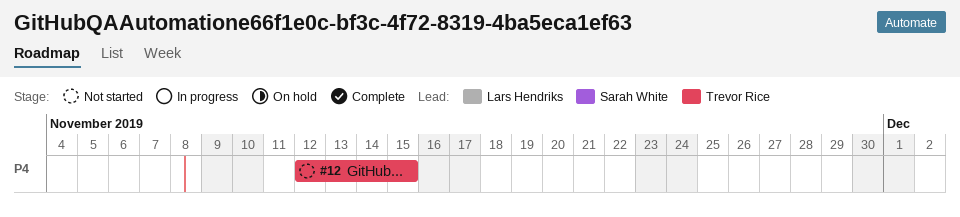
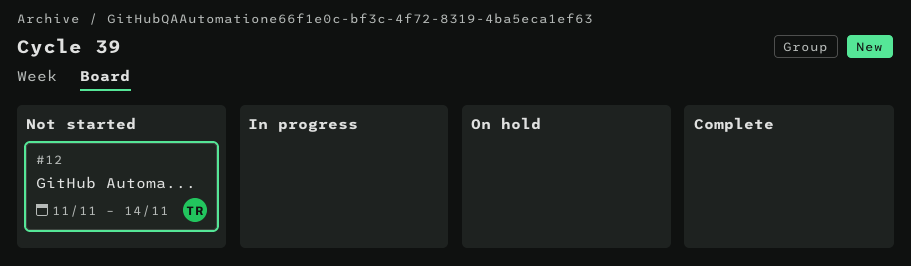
#12, start: Nov 12 -> Nov 11
#12, due: Nov 15 -> Nov 14

